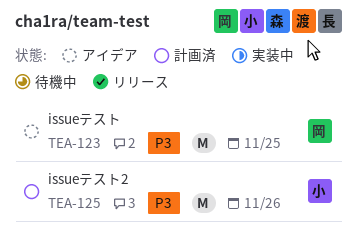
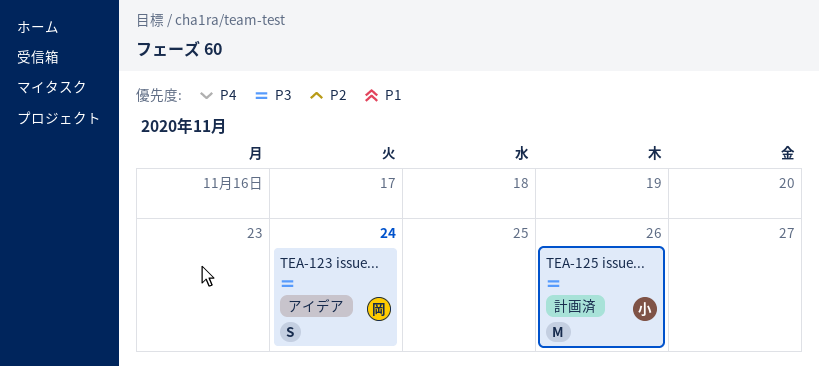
TEA-123, estimate: M -> S
TEA-123, due: Nov 25 -> Nov 24

